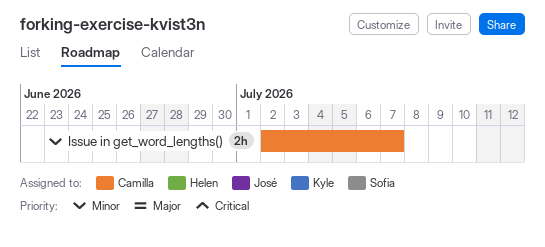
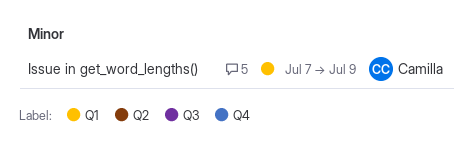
Issue in get_word_lengths(), start: Jul 2 -> Jul 7
Issue in get_word_lengths(), due: Jul 7 -> Jul 9

